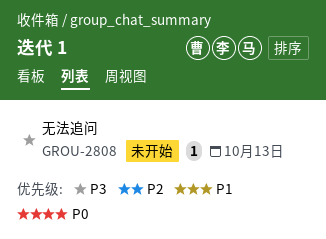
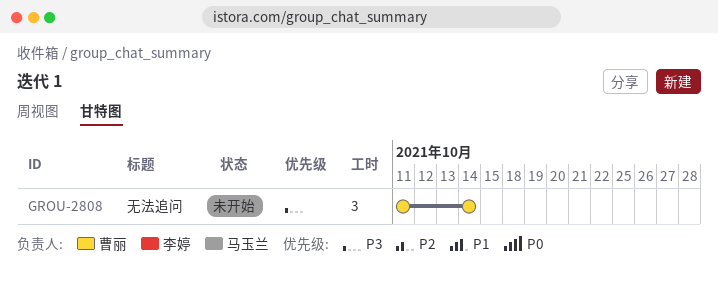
GROU-2808, estimate: 1 -> 3
GROU-2808, due: Oct 13 -> Oct 14

